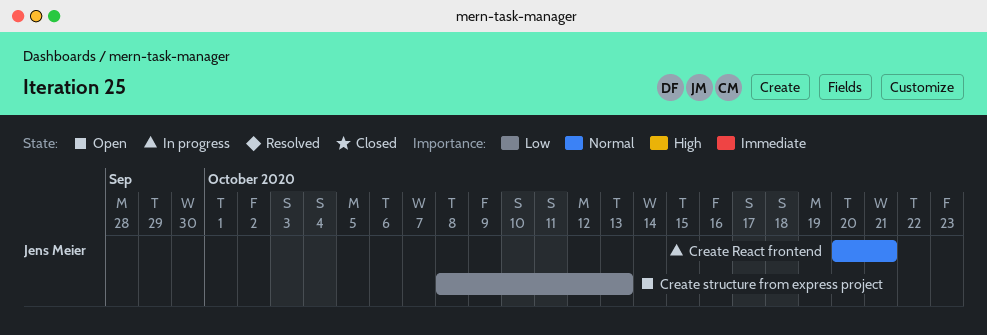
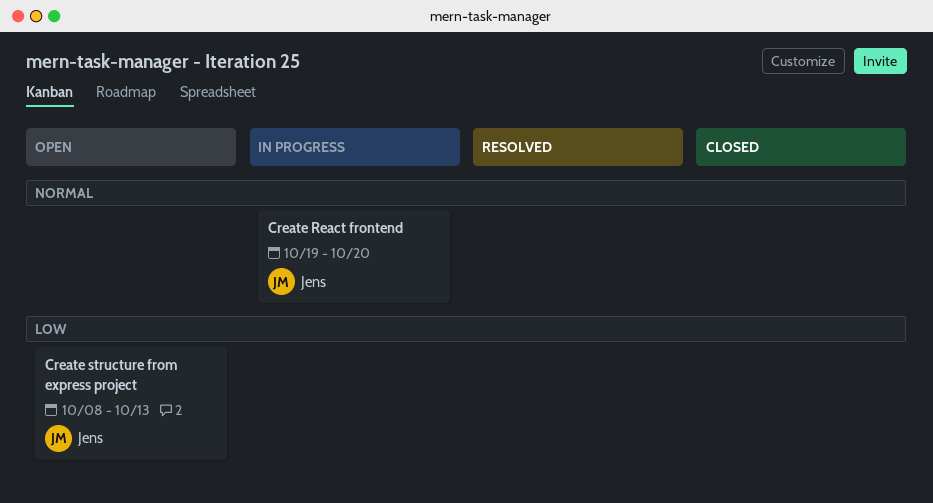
Create React frontend, start: Oct 20 -> Oct 19
Create React frontend, due: Oct 21 -> Oct 20

